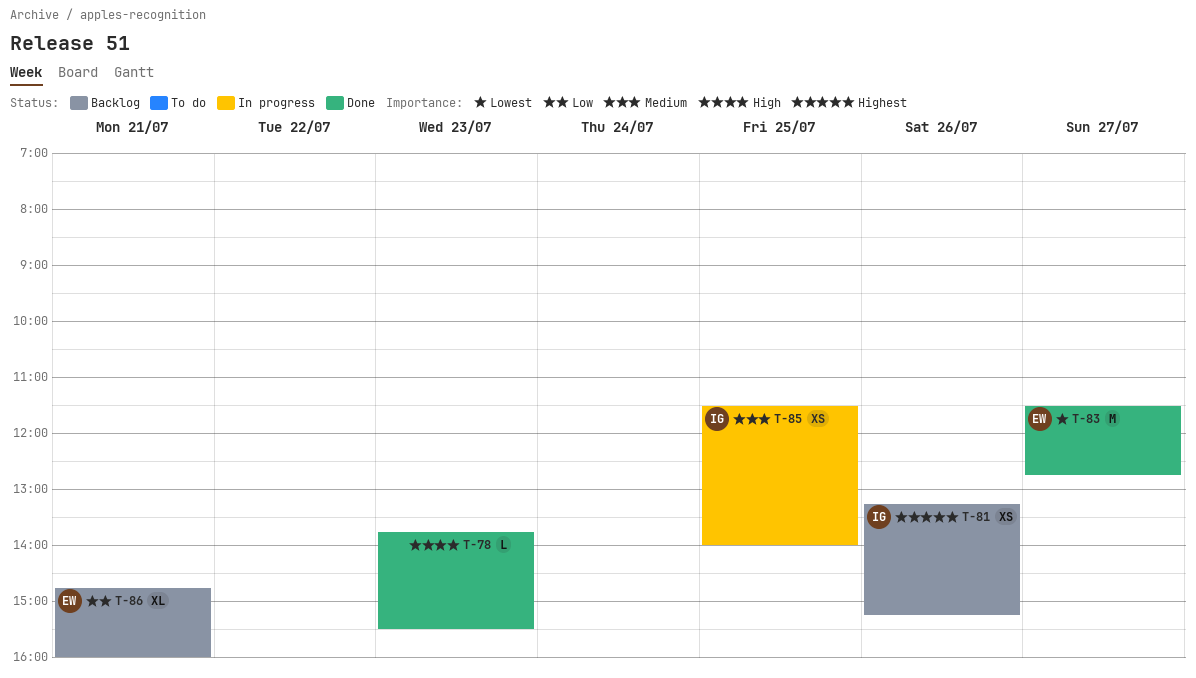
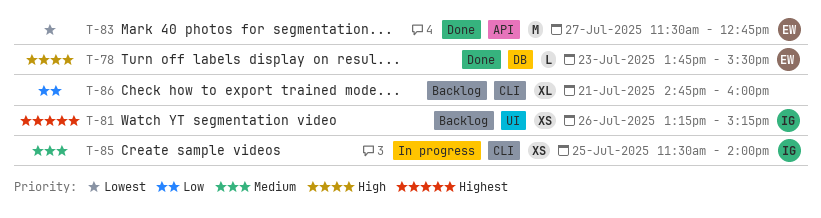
T-78, owner: none -> EW
T-86, owner: EW -> none

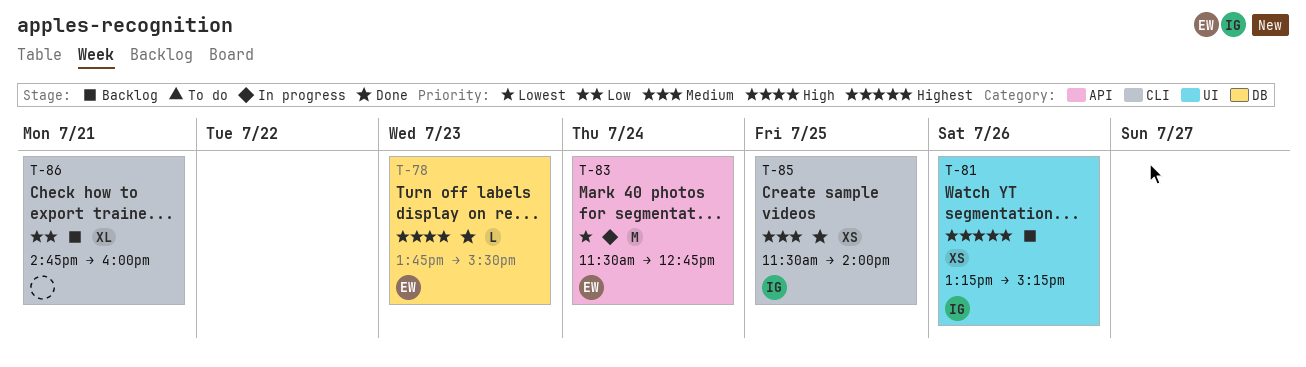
T-83, status: Done -> In progress
T-83, day: Jul 27 -> Jul 24
T-85, status: In progress -> Done

